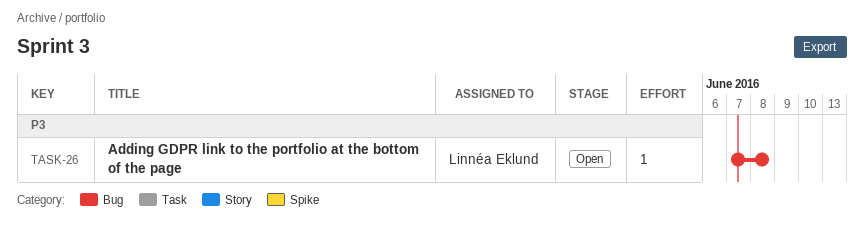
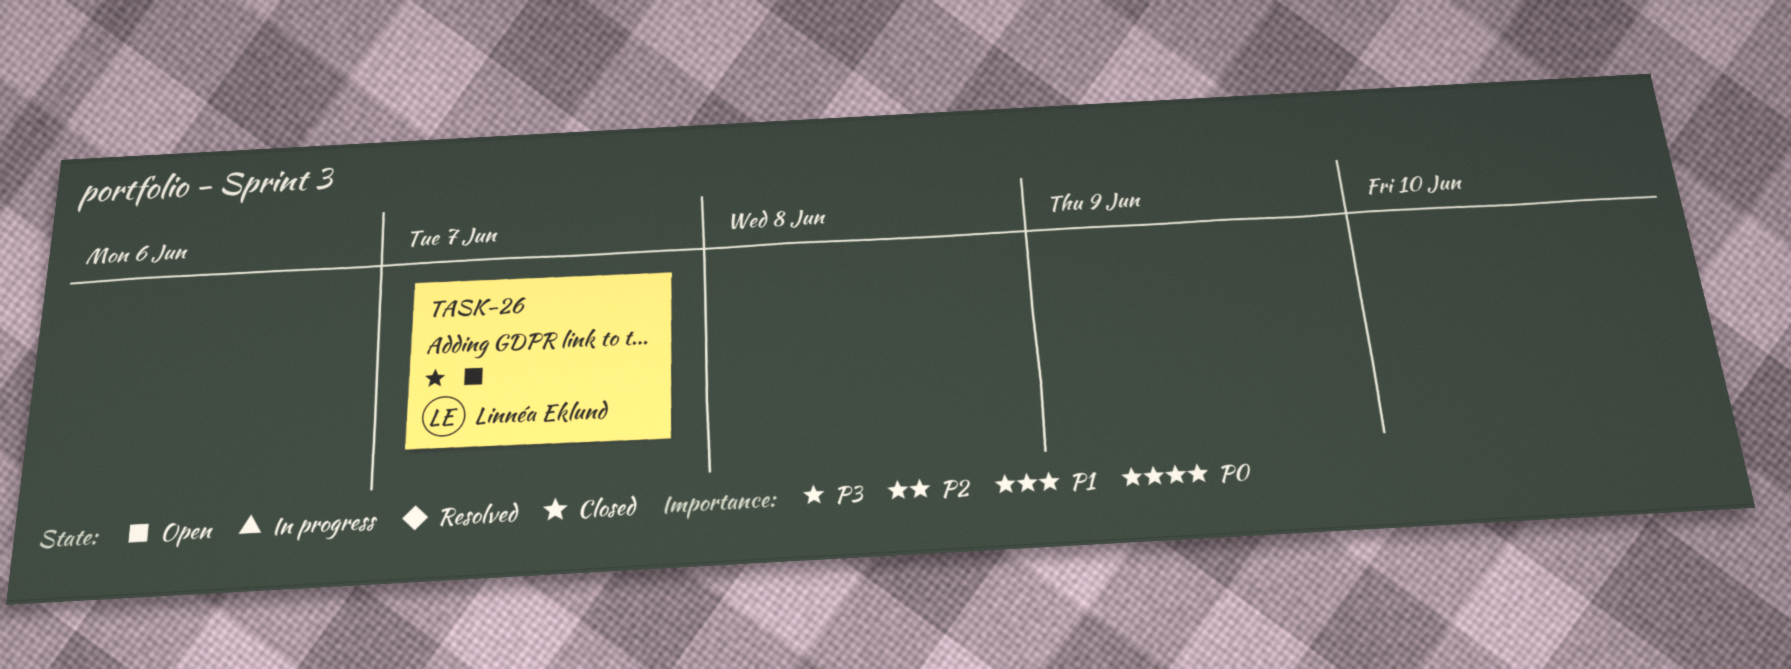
TASK-26, due: Jun 8 -> Jun 7

